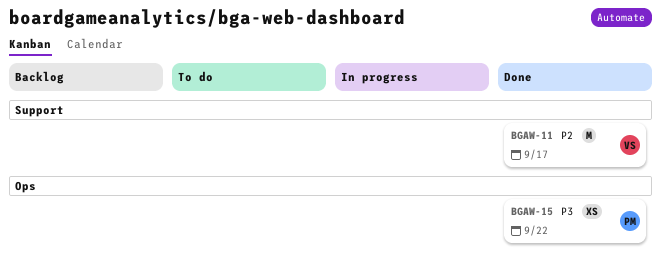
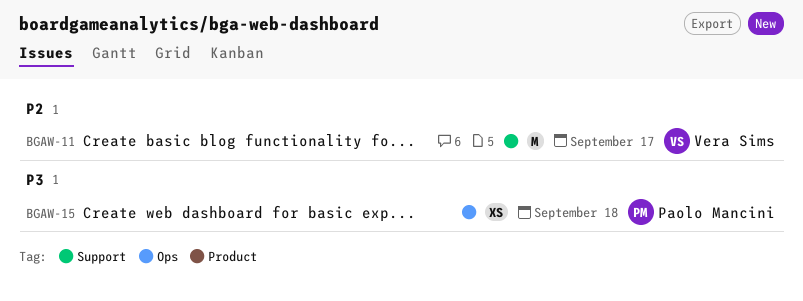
BGAW-15, due: Sep 22 -> Sep 18

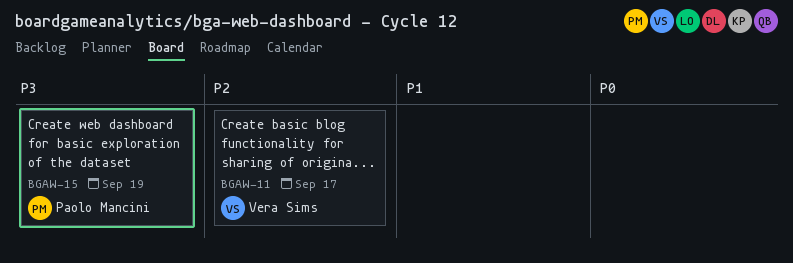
BGAW-15, due: Sep 18 -> Sep 19

